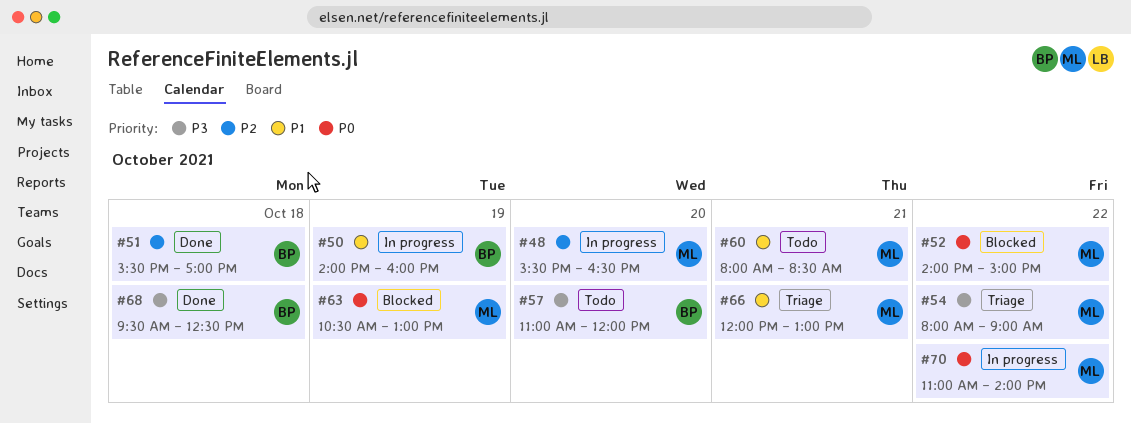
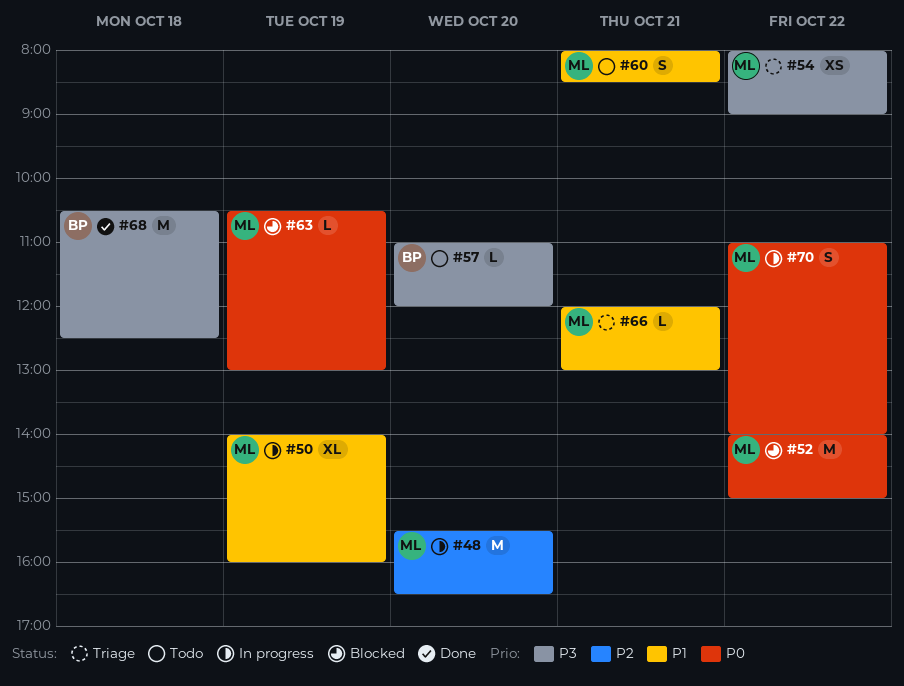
#50, owner: BP -> ML
#51: present -> none
#68, begins: 09:30 -> 10:30

